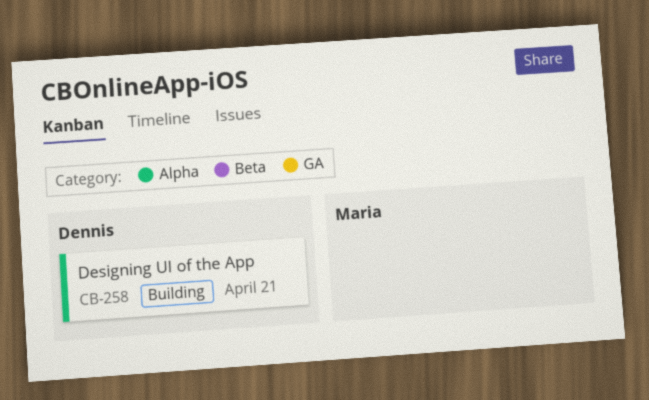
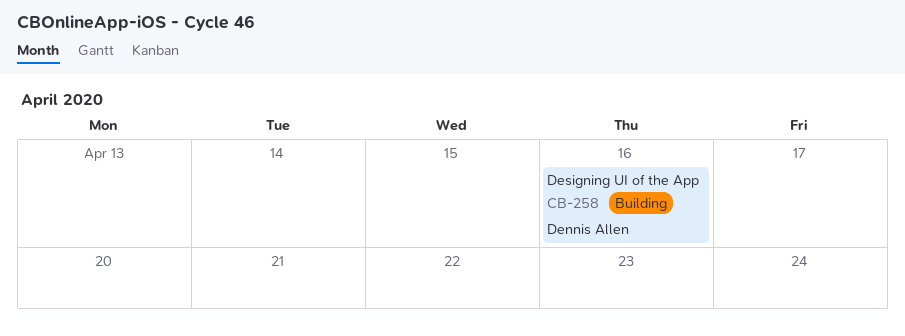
CB-258, due: Apr 21 -> Apr 16

